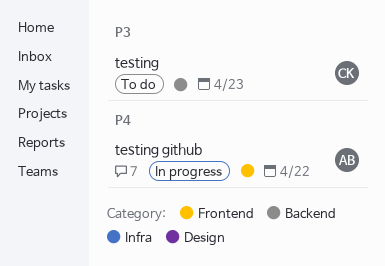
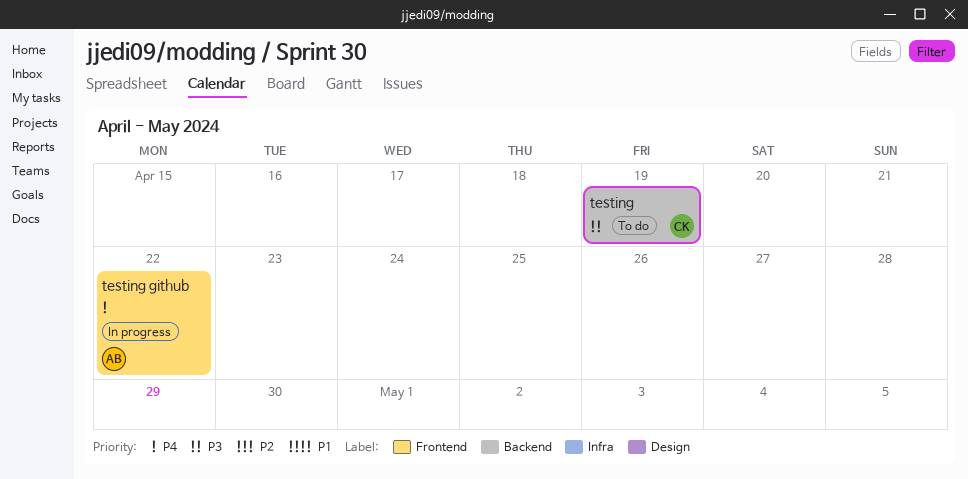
testing, due: Apr 23 -> Apr 19

